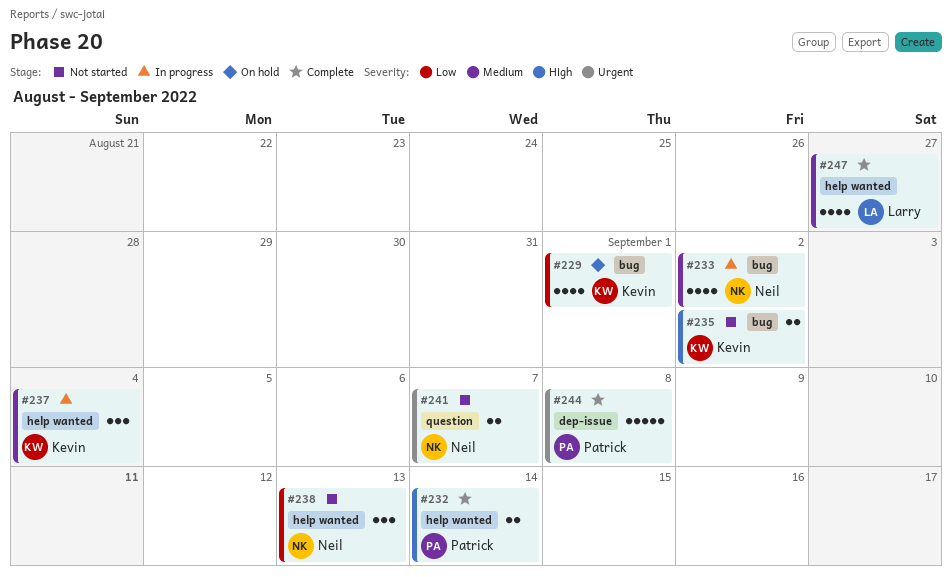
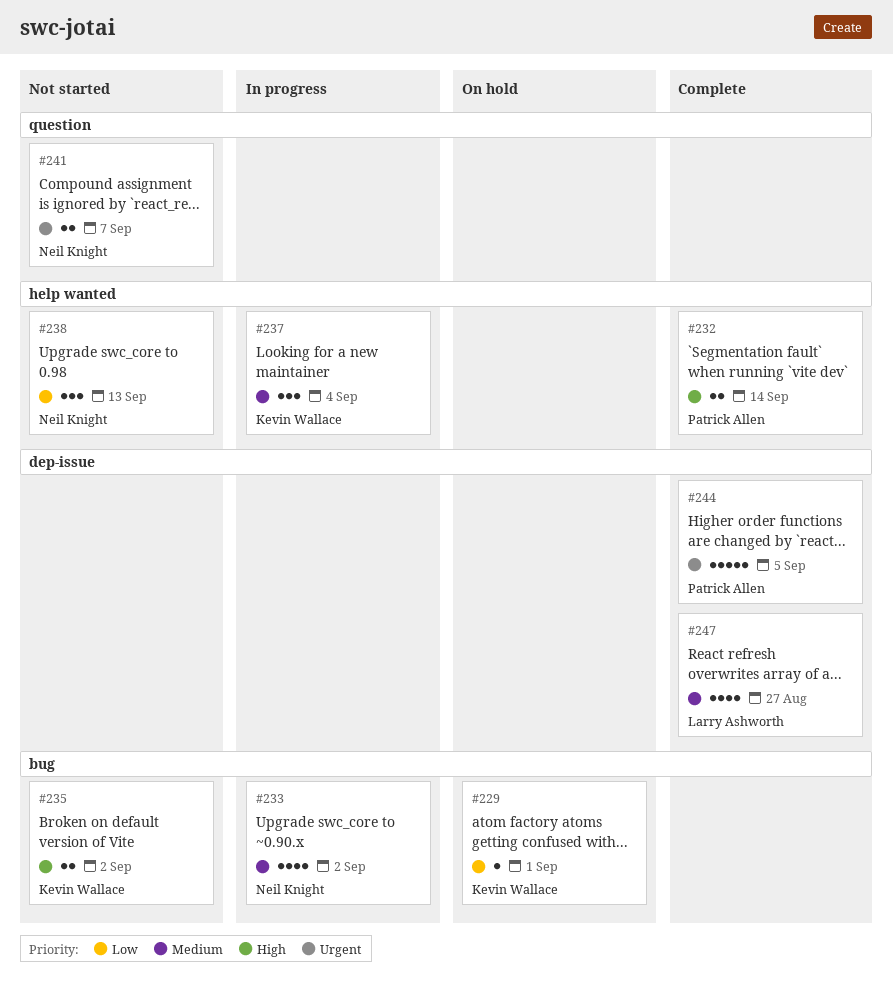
#229, estimate: 4 -> 1
#244, due: Sep 8 -> Sep 5
#247, label: help wanted -> dep-issue

